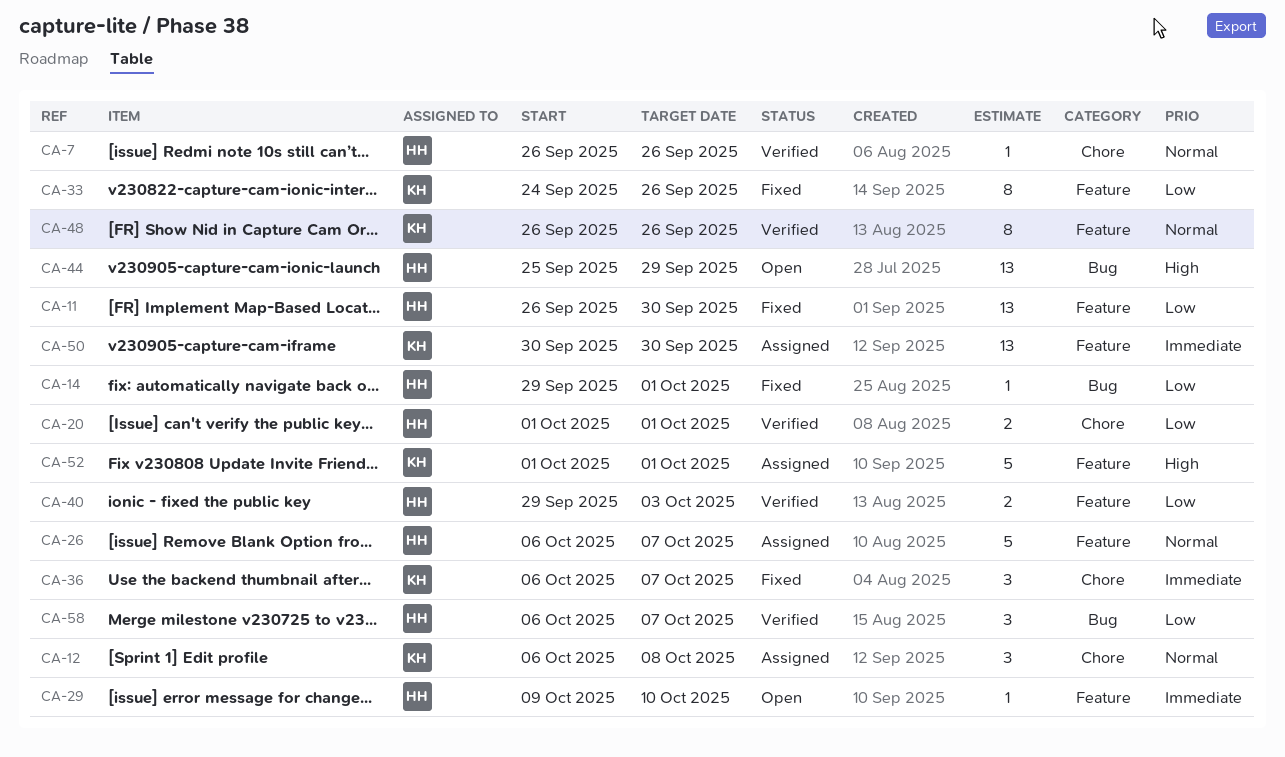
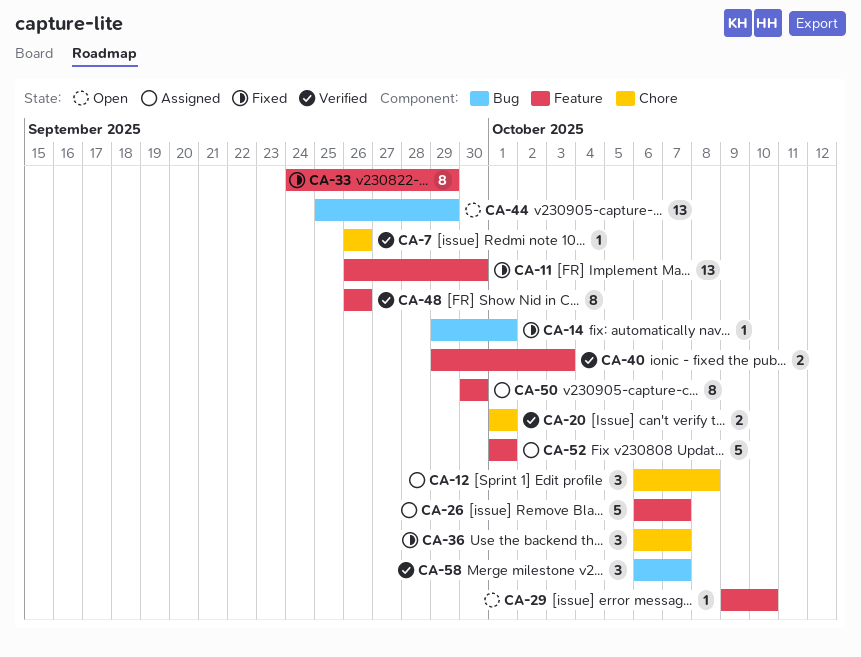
CA-33, due: Sep 26 -> Sep 29
CA-50, estimate: 13 -> 8

